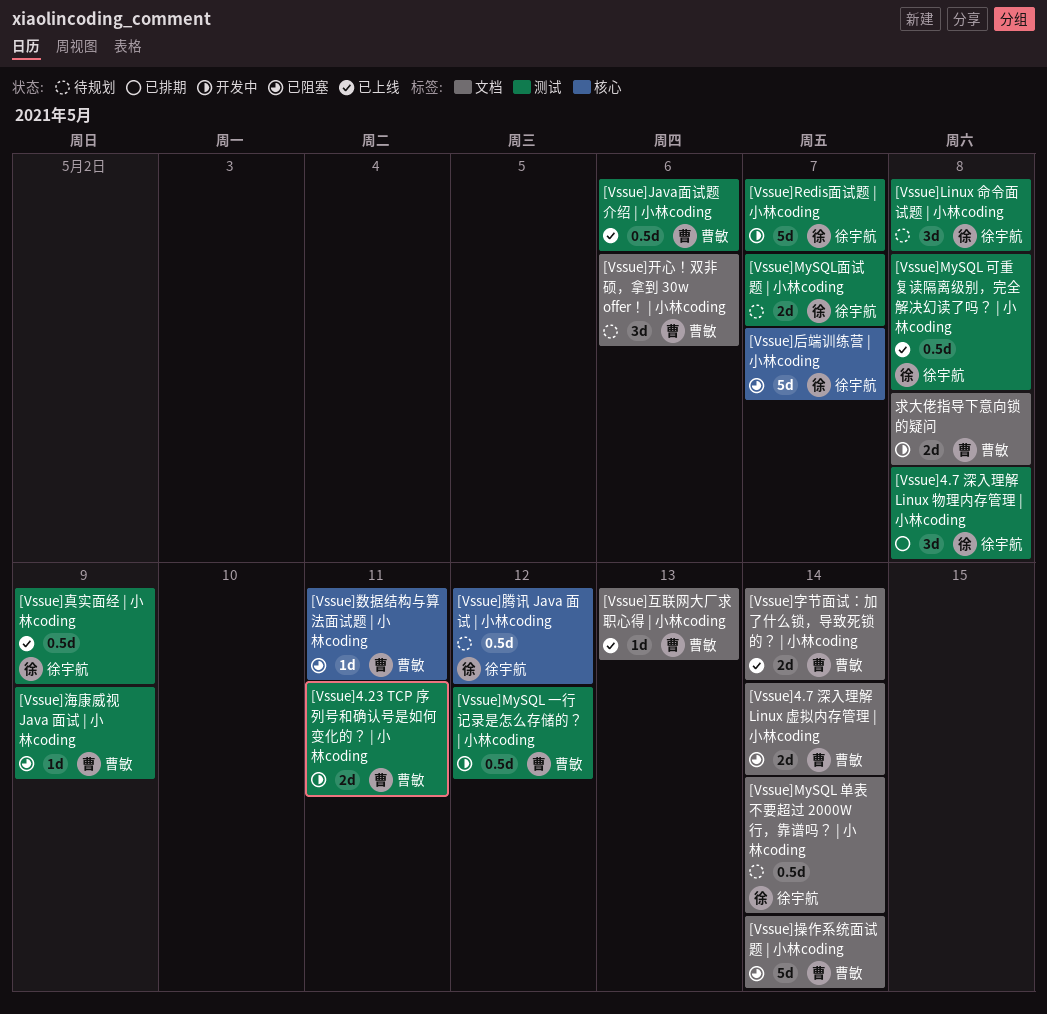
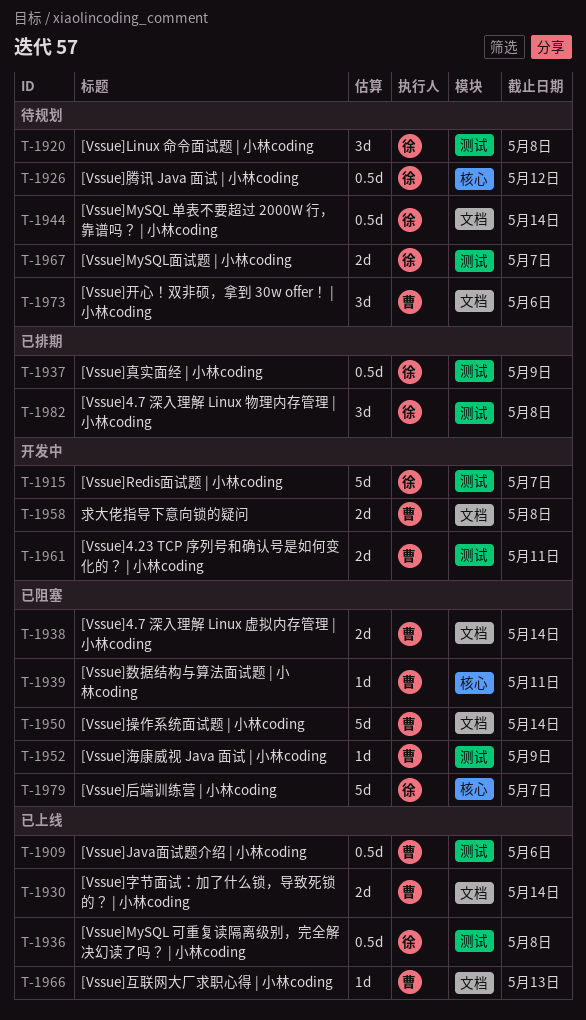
[Vssue]MySQL 一行记录是怎么存储的？ | 小林coding: present -> none
[Vssue]真实面经 | 小林coding, status: 已上线 -> 已排期

